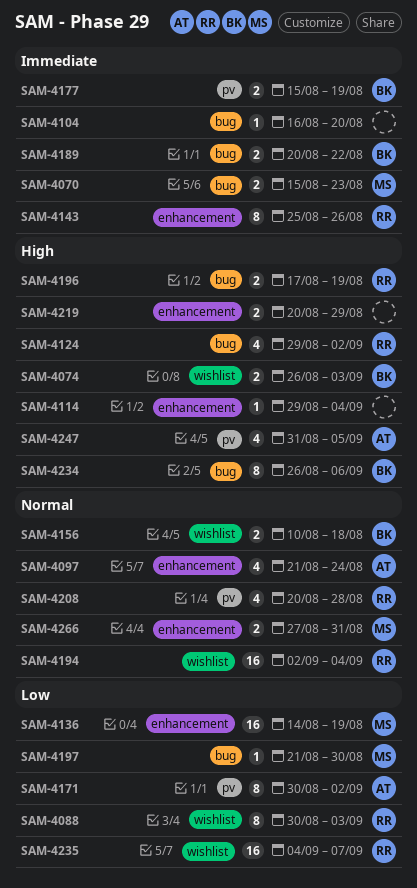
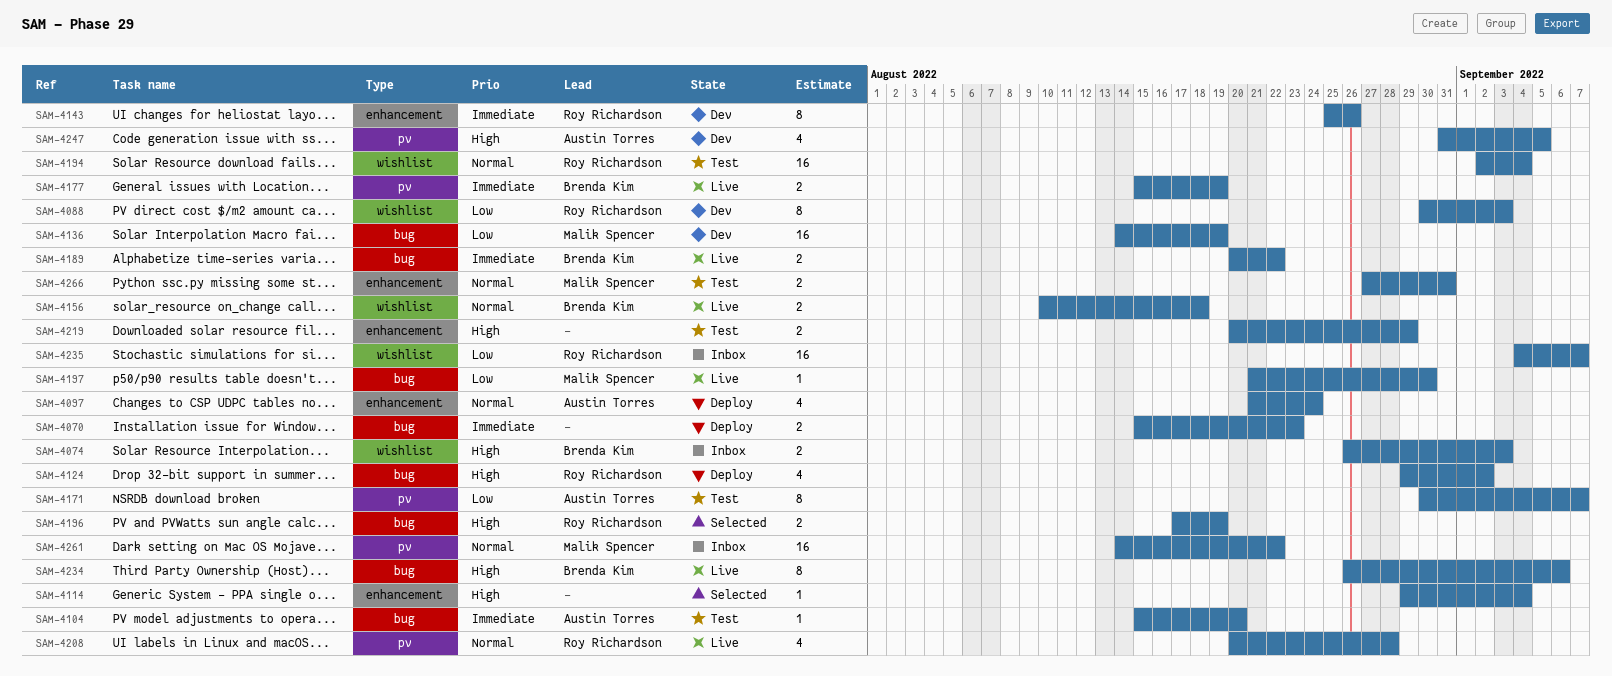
SAM-4070, owner: Malik Spencer -> none
SAM-4104, owner: none -> Austin Torres
SAM-4104, start: Aug 16 -> Aug 15
SAM-4136, label: enhancement -> bug
SAM-4171, due: Sep 2 -> Sep 7
SAM-4261: none -> present

